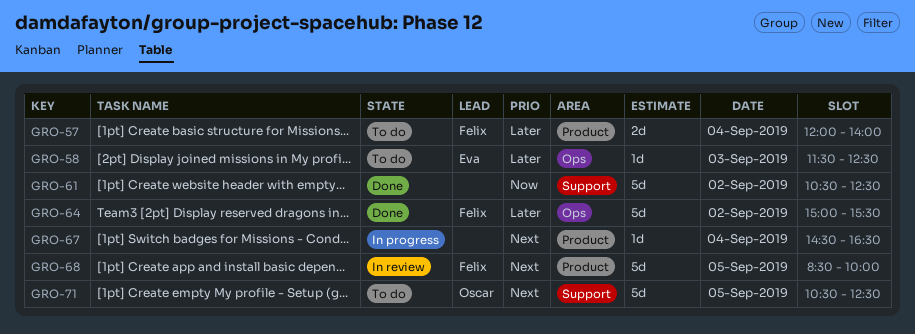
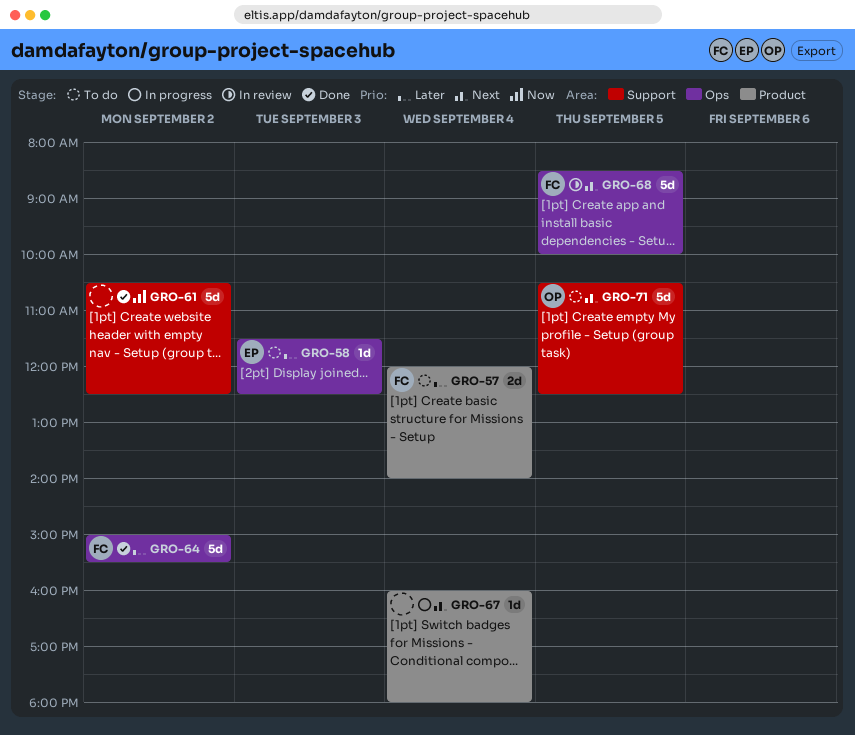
GRO-67, begins: 14:30 -> 16:00
GRO-67, ends: 16:30 -> 18:00
GRO-68, label: Product -> Ops

